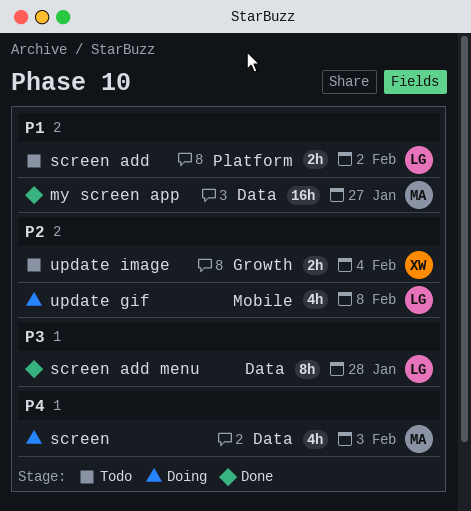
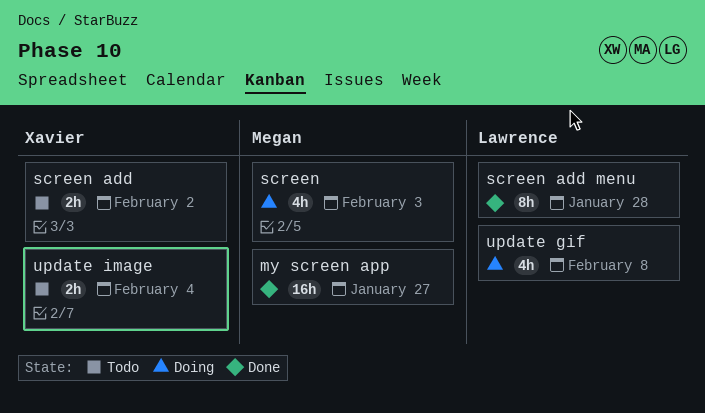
screen add, owner: Lawrence -> Xavier

